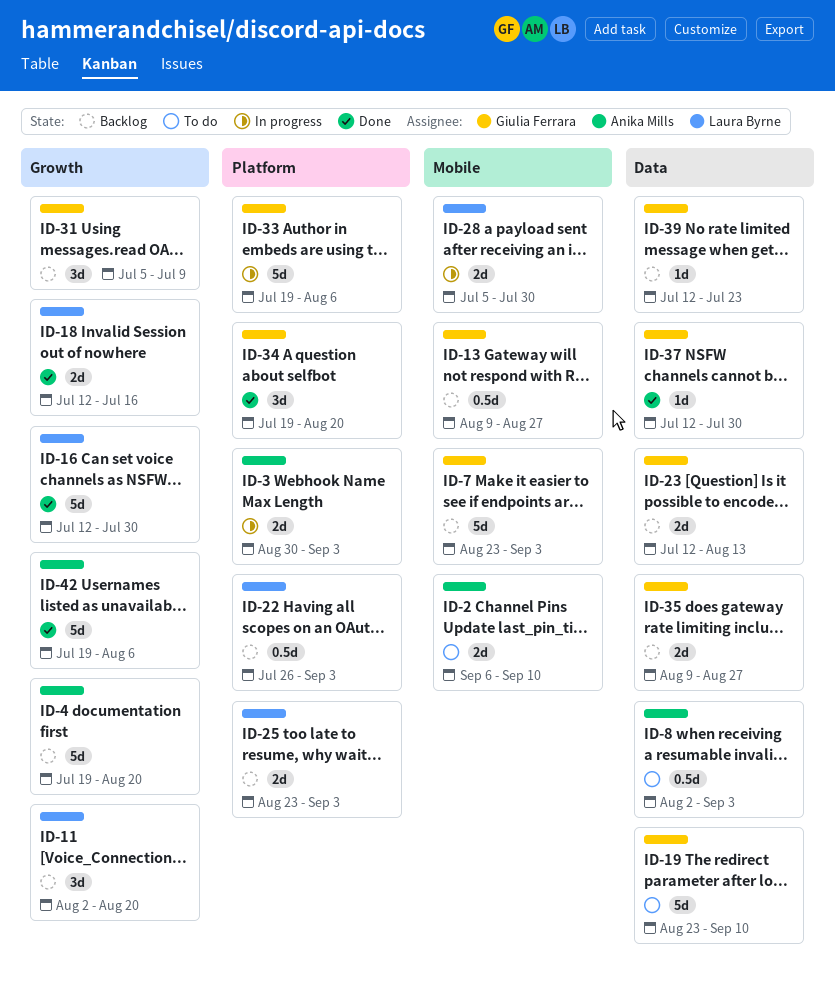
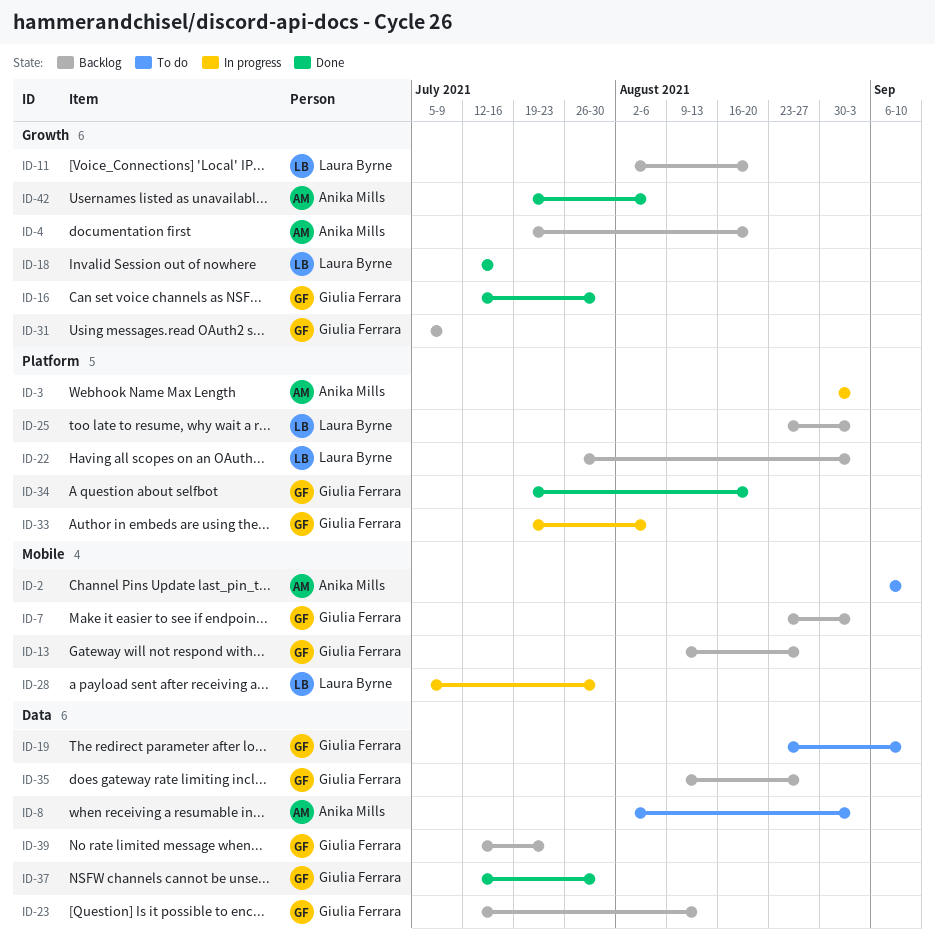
ID-16, owner: Laura Byrne -> Giulia Ferrara

